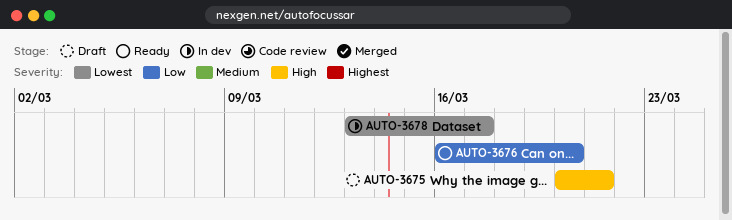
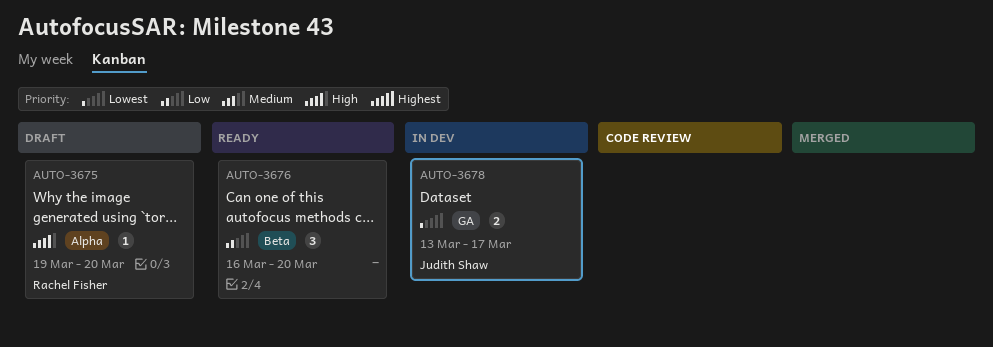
AUTO-3675, start: Mar 20 -> Mar 19
AUTO-3675, due: Mar 21 -> Mar 20

